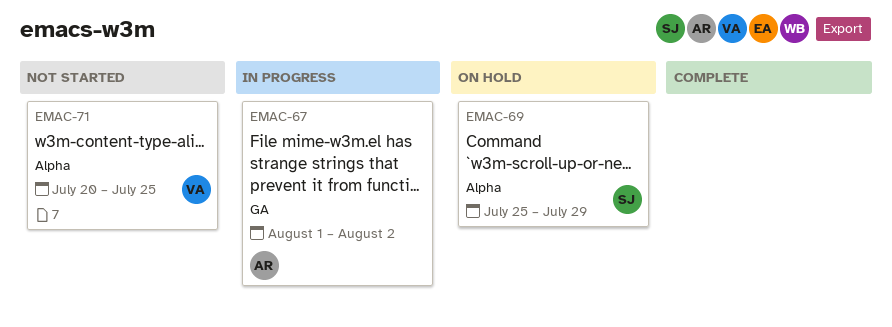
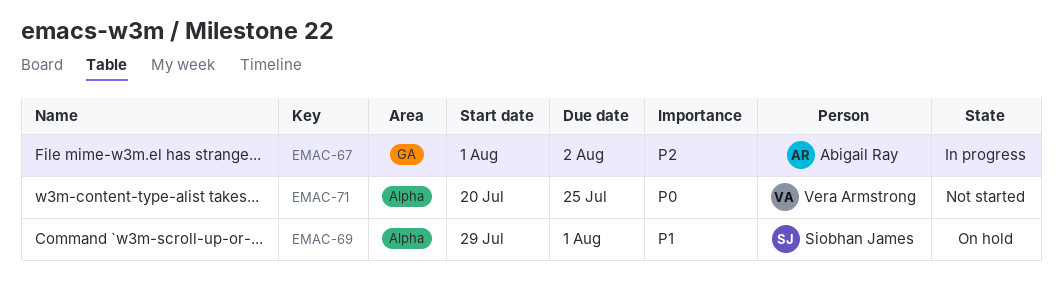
EMAC-69, start: Jul 25 -> Jul 29
EMAC-69, due: Jul 29 -> Aug 1

